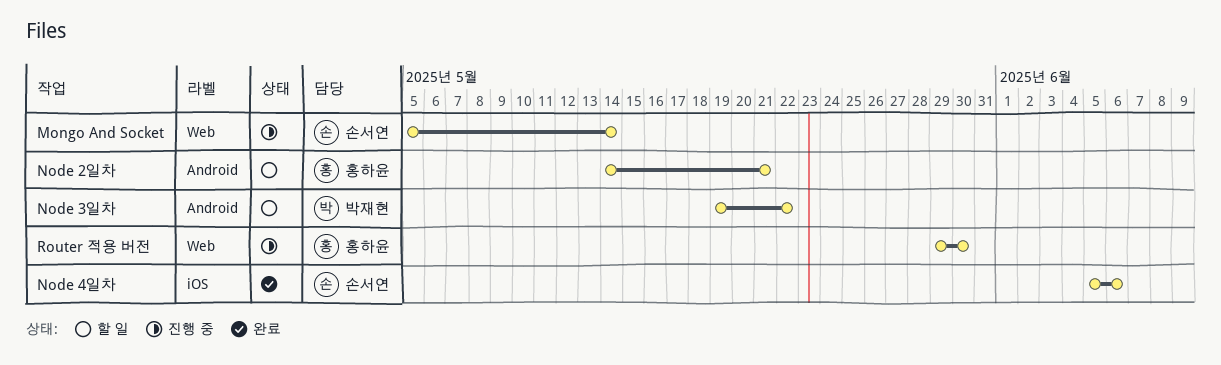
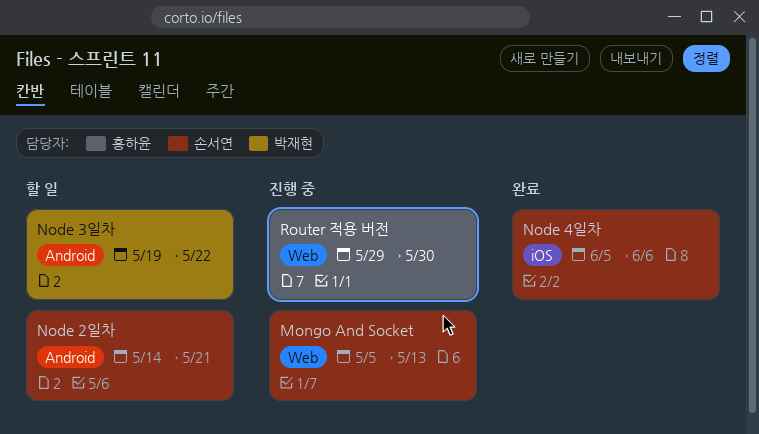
Mongo And Socket, due: May 14 -> May 13
Node 2일차, owner: 홍하윤 -> 손서연

